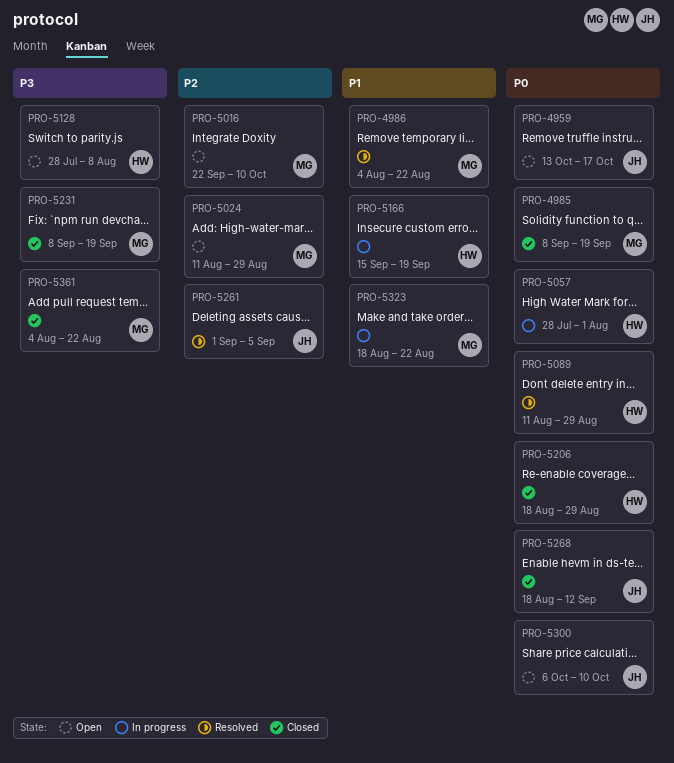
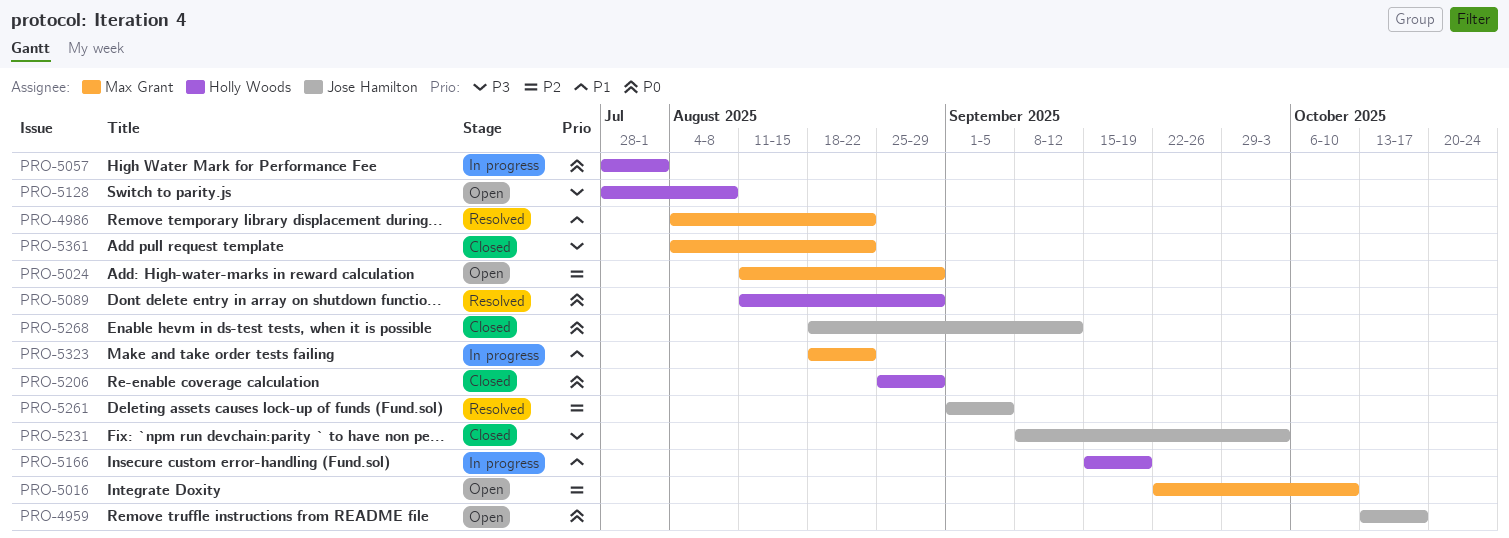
PRO-4985: present -> none
PRO-5206, start: Aug 18 -> Aug 25
PRO-5231, owner: Max Grant -> Jose Hamilton
PRO-5231, due: Sep 19 -> Oct 3
PRO-5300: present -> none

